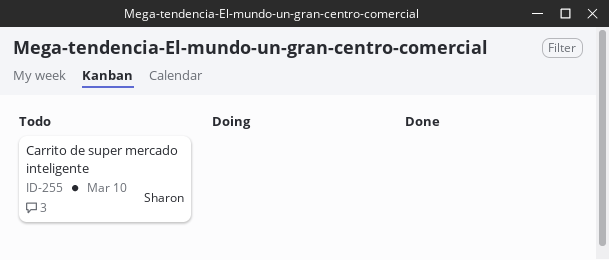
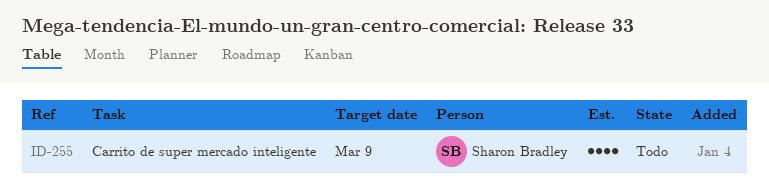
ID-255, estimate: 1 -> 4
ID-255, due: Mar 10 -> Mar 9

